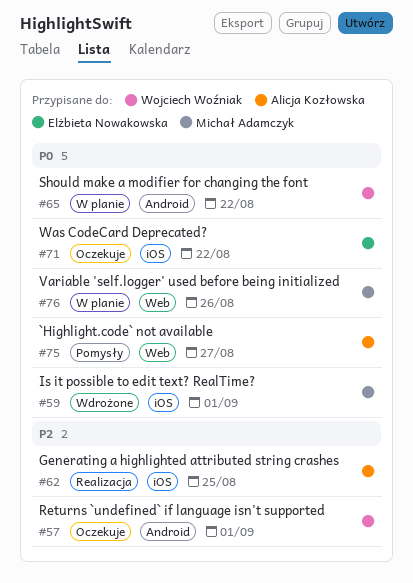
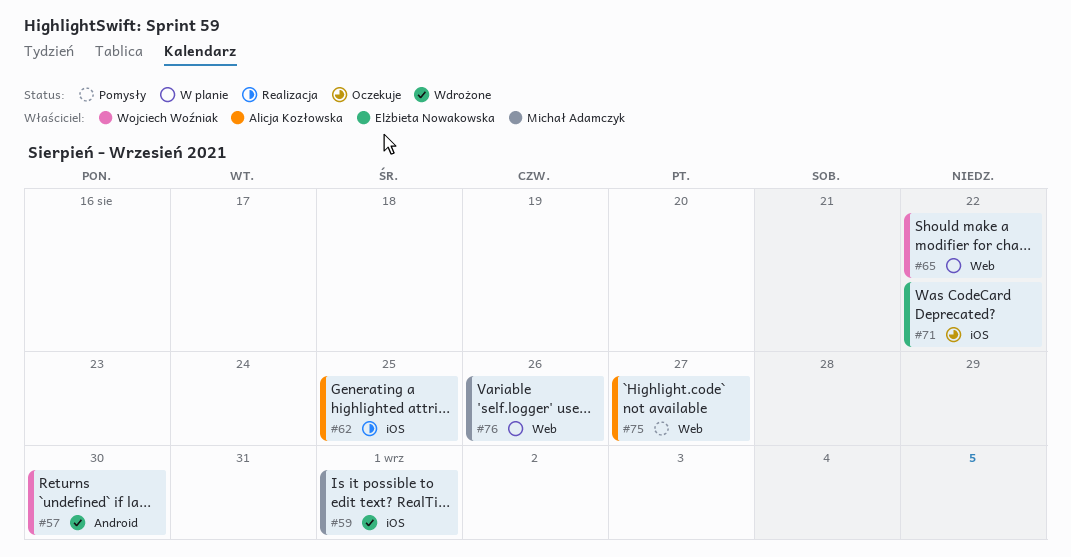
#57, status: Oczekuje -> Wdrożone
#57, due: Sep 1 -> Aug 30
#65, label: Android -> Web

